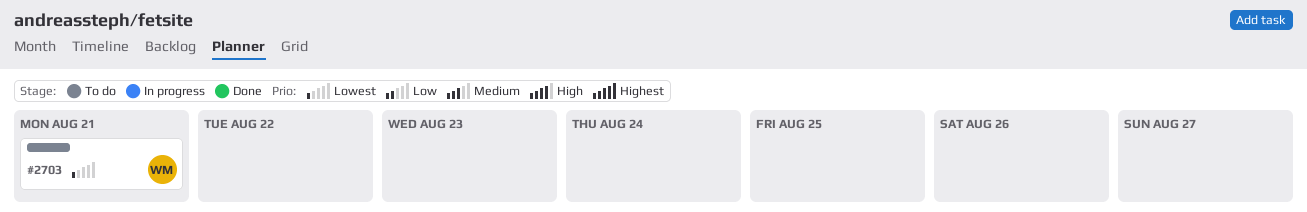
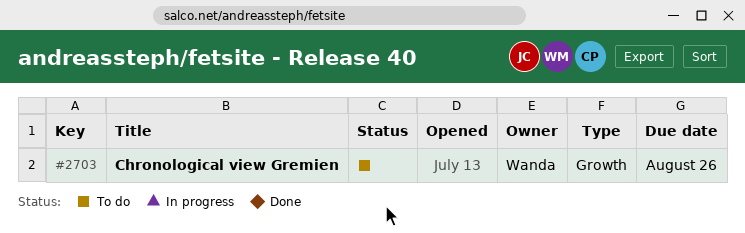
#2703, due: Aug 21 -> Aug 26

